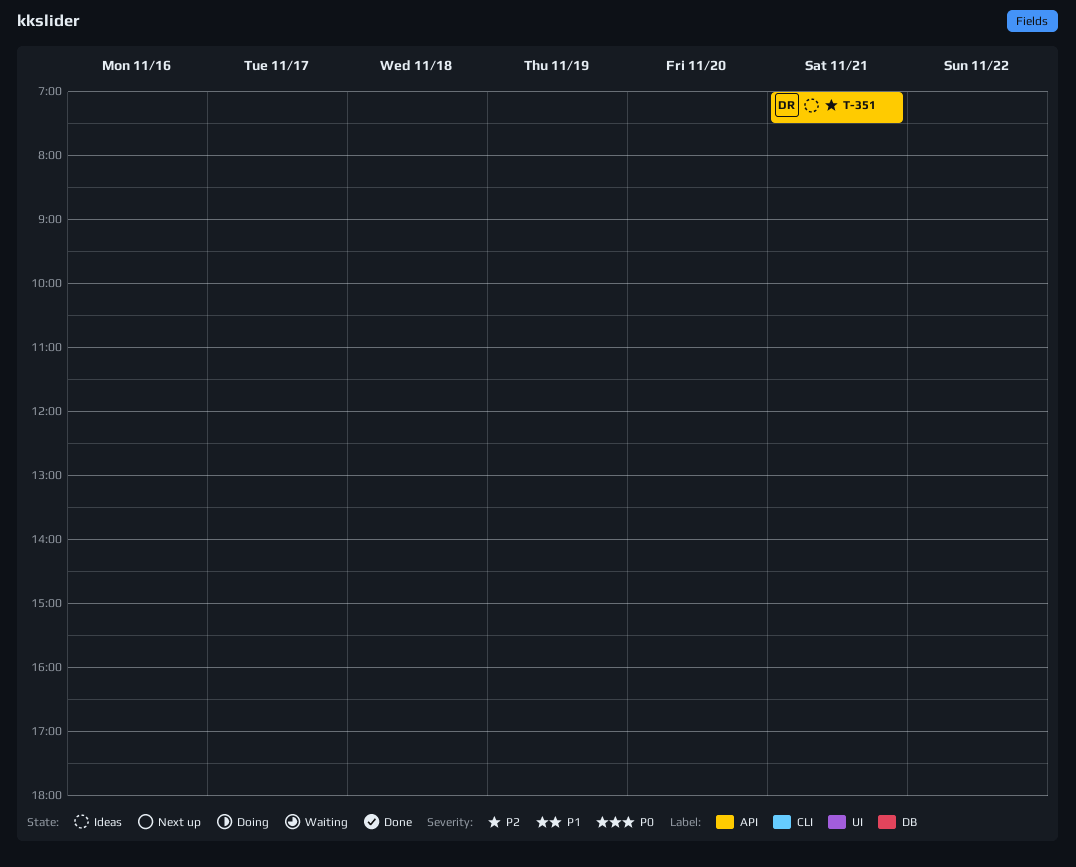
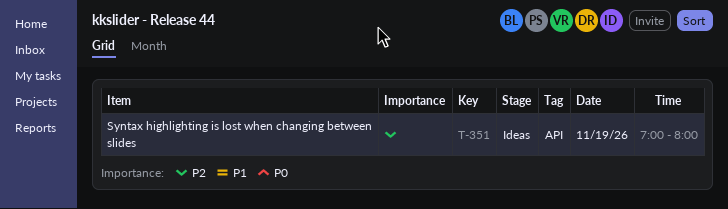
T-351, day: Nov 21 -> Nov 19
T-351, ends: 07:30 -> 08:00

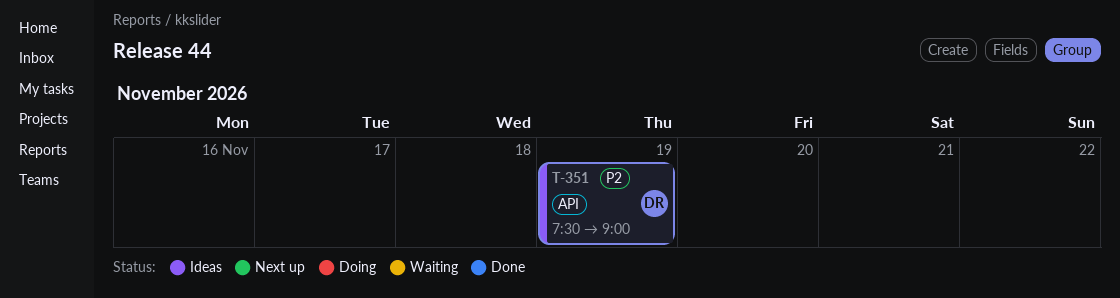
T-351, begins: 07:00 -> 07:30
T-351, ends: 08:00 -> 09:00

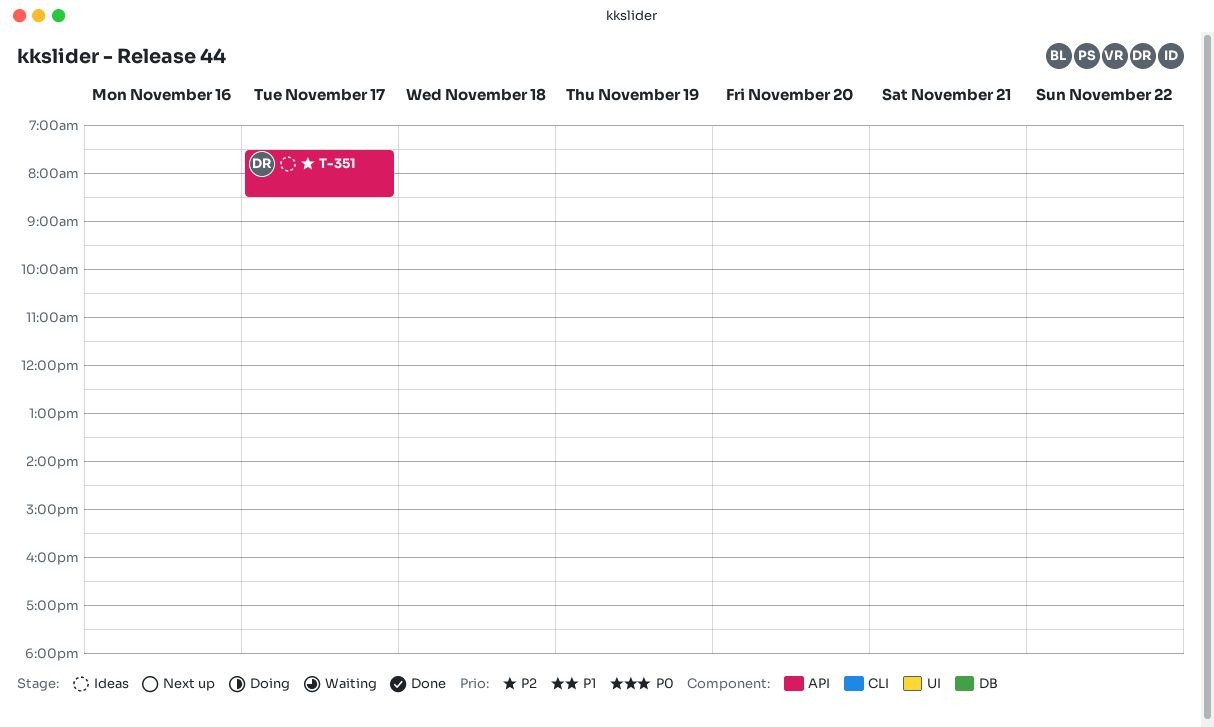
T-351, day: Nov 19 -> Nov 17
T-351, ends: 09:00 -> 08:30

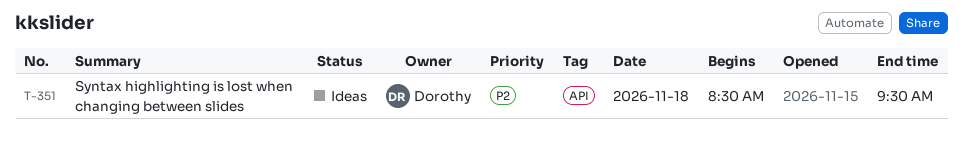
T-351, day: Nov 17 -> Nov 18
T-351, begins: 07:30 -> 08:30
T-351, ends: 08:30 -> 09:30

